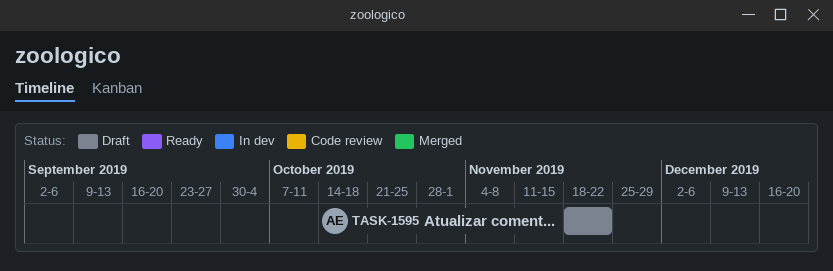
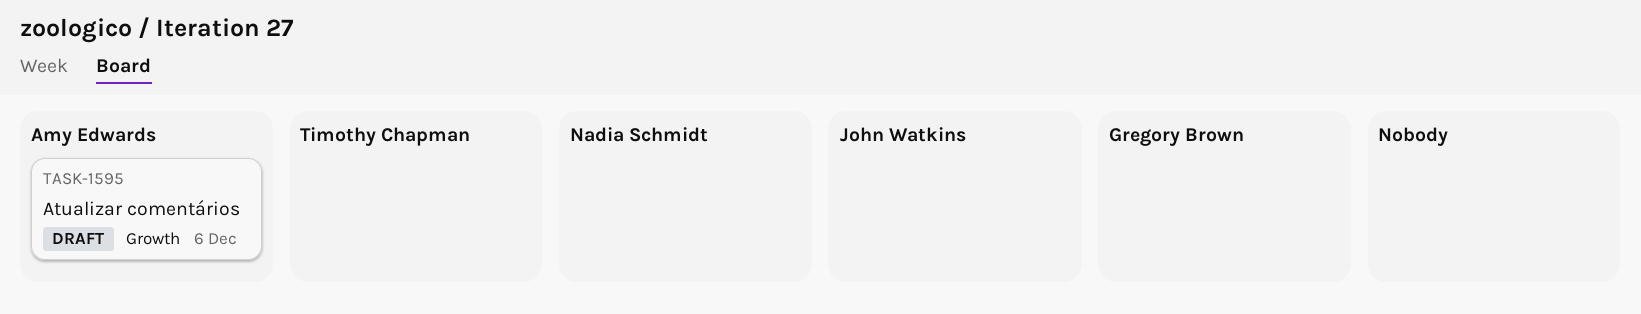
TASK-1595, due: Nov 22 -> Dec 6

